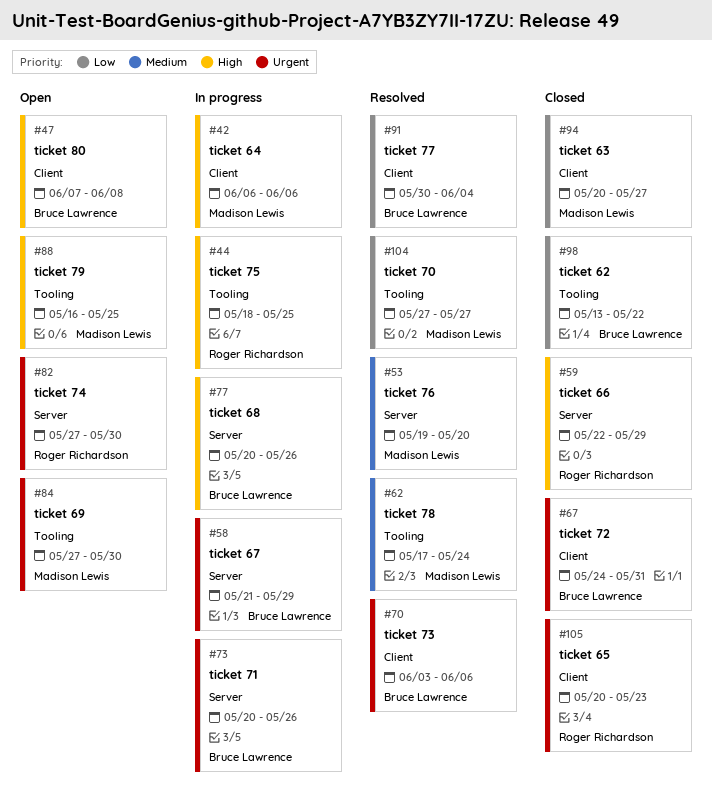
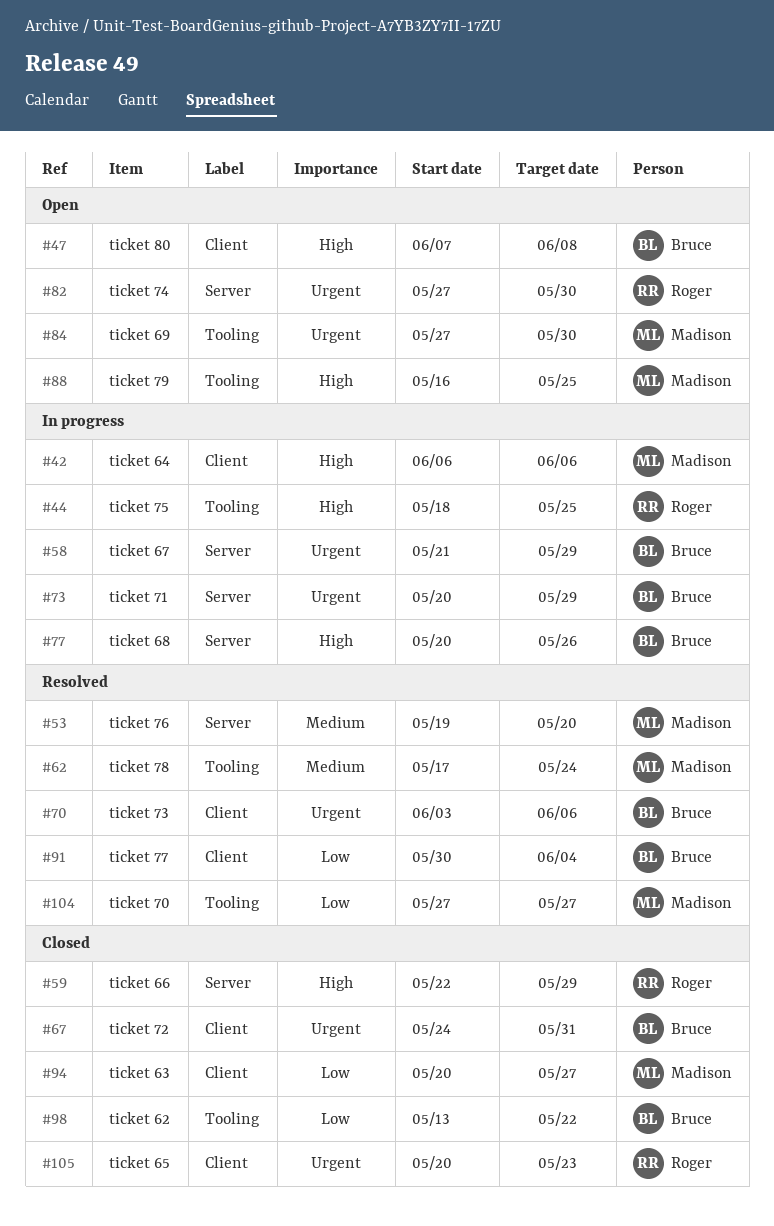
#73, due: May 26 -> May 29

